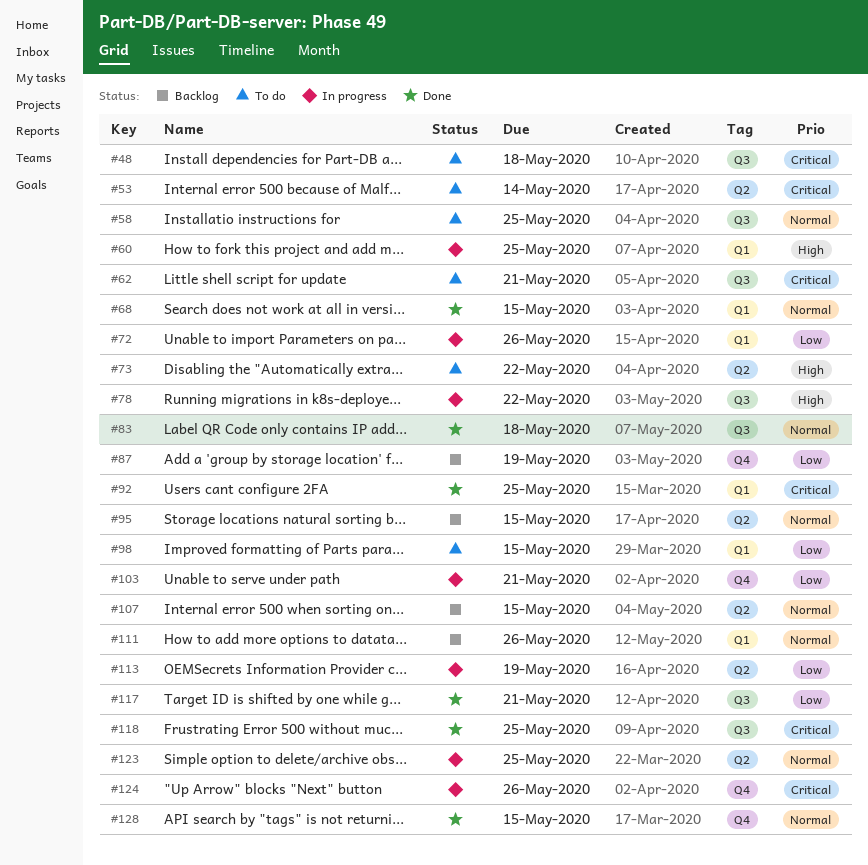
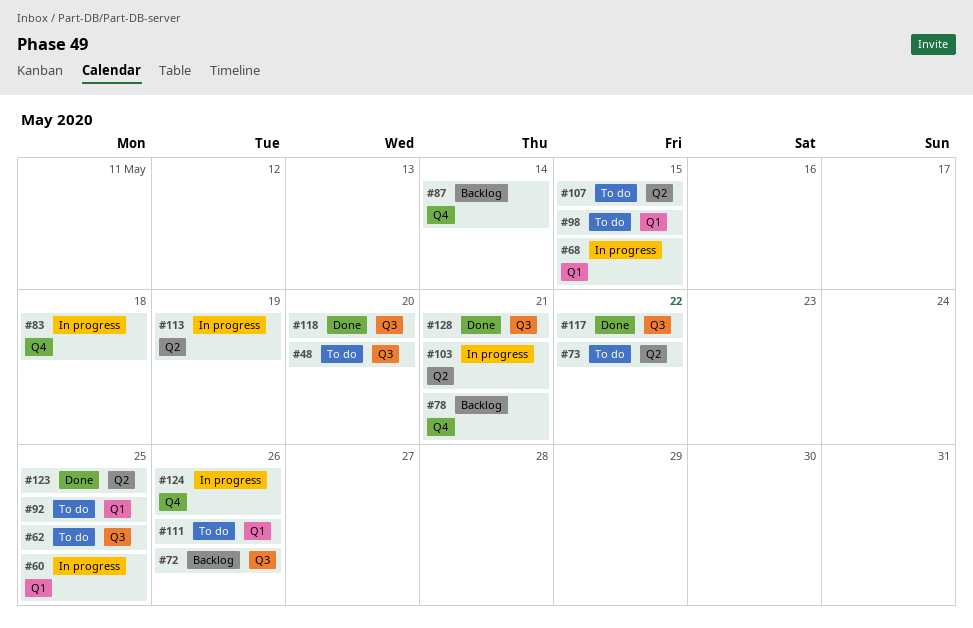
#48, due: May 18 -> May 20
#53: present -> none
#58: present -> none
#62, due: May 21 -> May 25
#68, status: Done -> In progress
#72, status: In progress -> Backlog
#72, label: Q1 -> Q3
#78, status: In progress -> Backlog
#78, label: Q3 -> Q4
#78, due: May 22 -> May 21
#83, status: Done -> In progress
#83, label: Q3 -> Q4
#87, due: May 19 -> May 14
#92, status: Done -> To do
#95: present -> none
#103, label: Q4 -> Q2
#107, status: Backlog -> To do
#111, status: Backlog -> To do
#117, due: May 21 -> May 22
#118, due: May 25 -> May 20
#123, status: In progress -> Done
#128, label: Q4 -> Q3
#128, due: May 15 -> May 21

